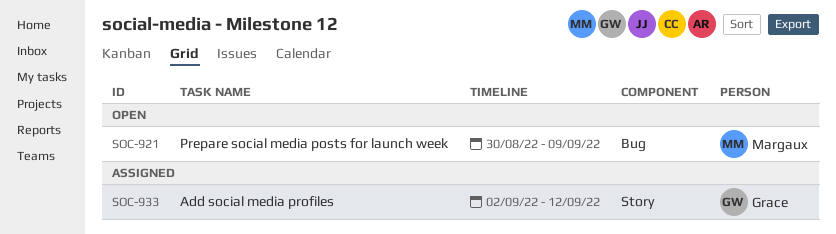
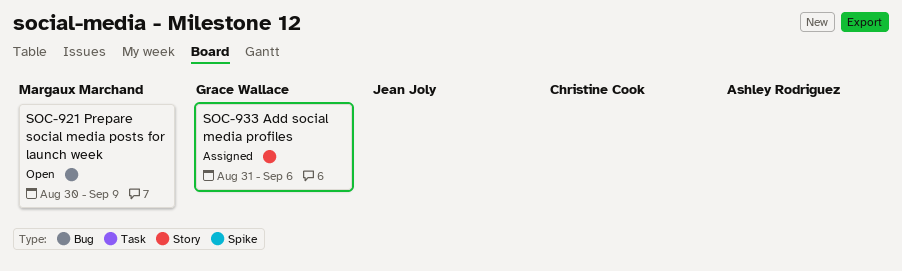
SOC-933, start: Sep 2 -> Aug 31
SOC-933, due: Sep 12 -> Sep 6

